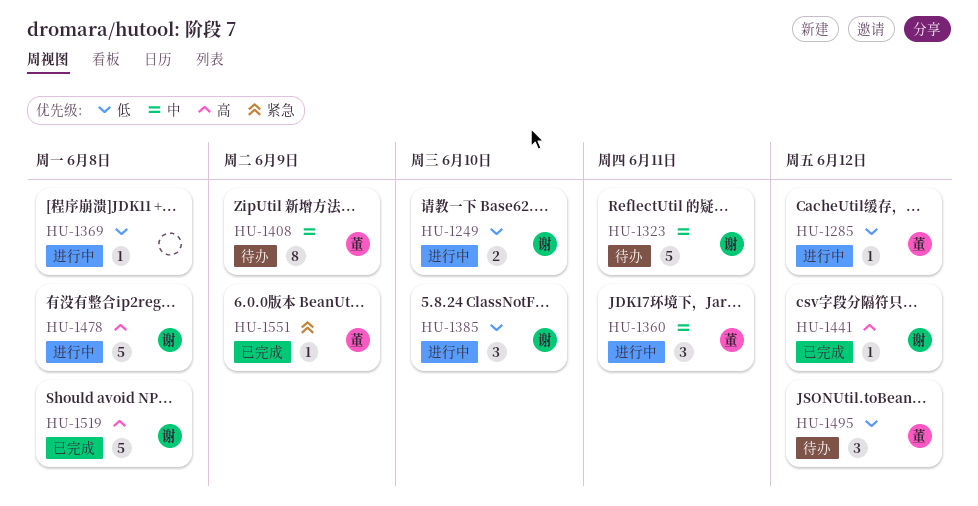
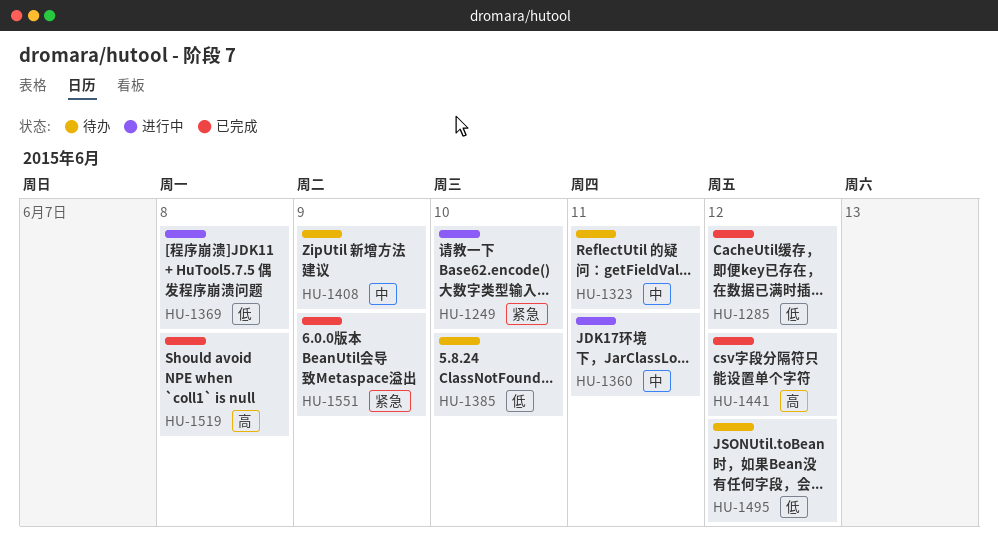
HU-1249, priority: 低 -> 紧急
HU-1285, status: 进行中 -> 已完成
HU-1385, status: 进行中 -> 待办
HU-1478: present -> none

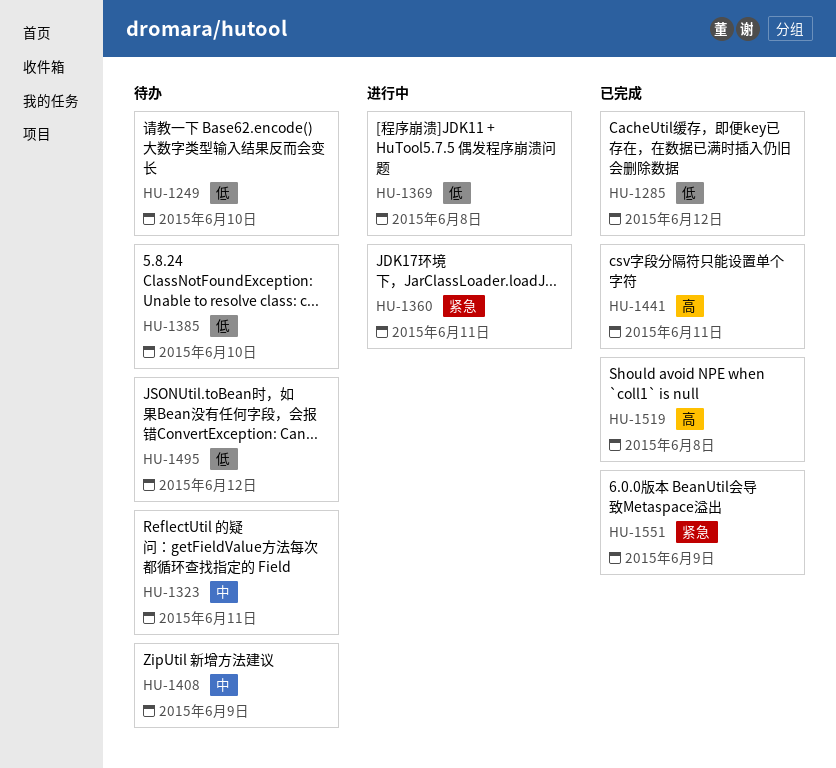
HU-1249, status: 进行中 -> 待办
HU-1249, priority: 紧急 -> 低
HU-1360, priority: 中 -> 紧急
HU-1441, due: Jun 12 -> Jun 11

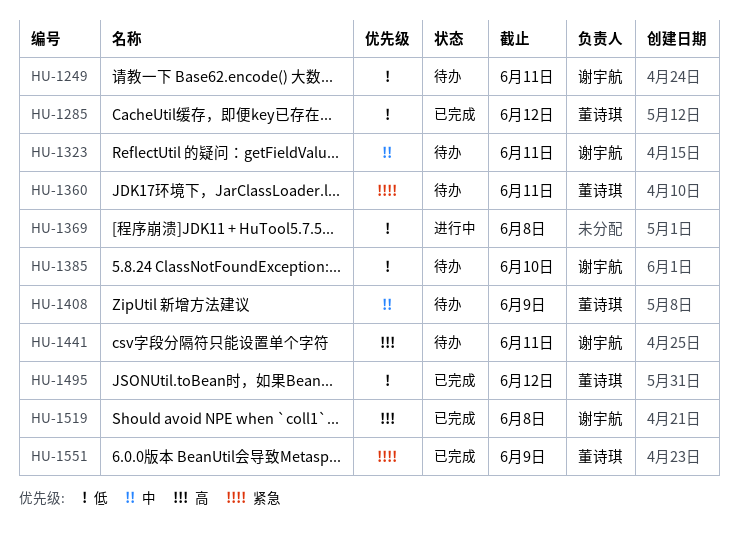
HU-1249, due: Jun 10 -> Jun 11
HU-1360, status: 进行中 -> 待办
HU-1441, status: 已完成 -> 待办
HU-1495, status: 待办 -> 已完成

